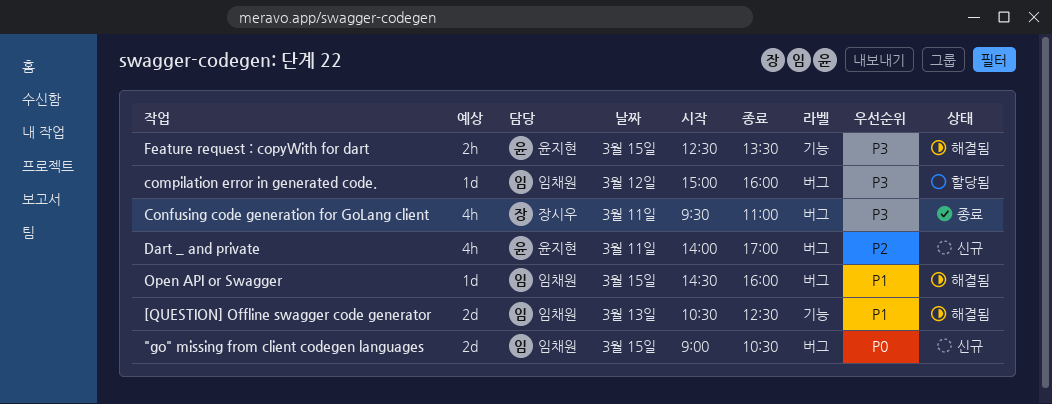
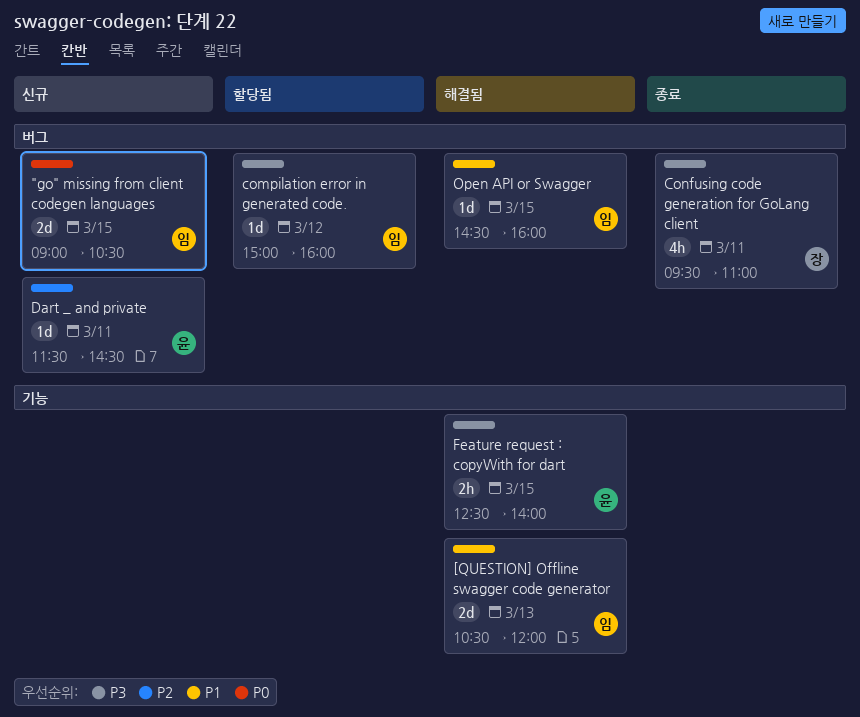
[QUESTION] Offline swagger code generator, ends: 12:30 -> 12:00
Dart _ and private, estimate: 4h -> 1d
Dart _ and private, begins: 14:00 -> 11:30
Dart _ and private, ends: 17:00 -> 14:30
Feature request : copyWith for dart, ends: 13:30 -> 14:00

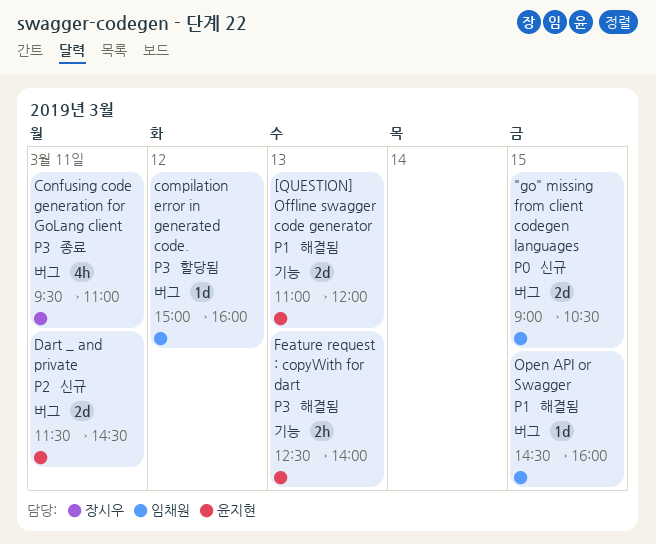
[QUESTION] Offline swagger code generator, owner: 임채원 -> 윤지현
[QUESTION] Offline swagger code generator, begins: 10:30 -> 11:00
Dart _ and private, estimate: 1d -> 2d
Feature request : copyWith for dart, day: Mar 15 -> Mar 13

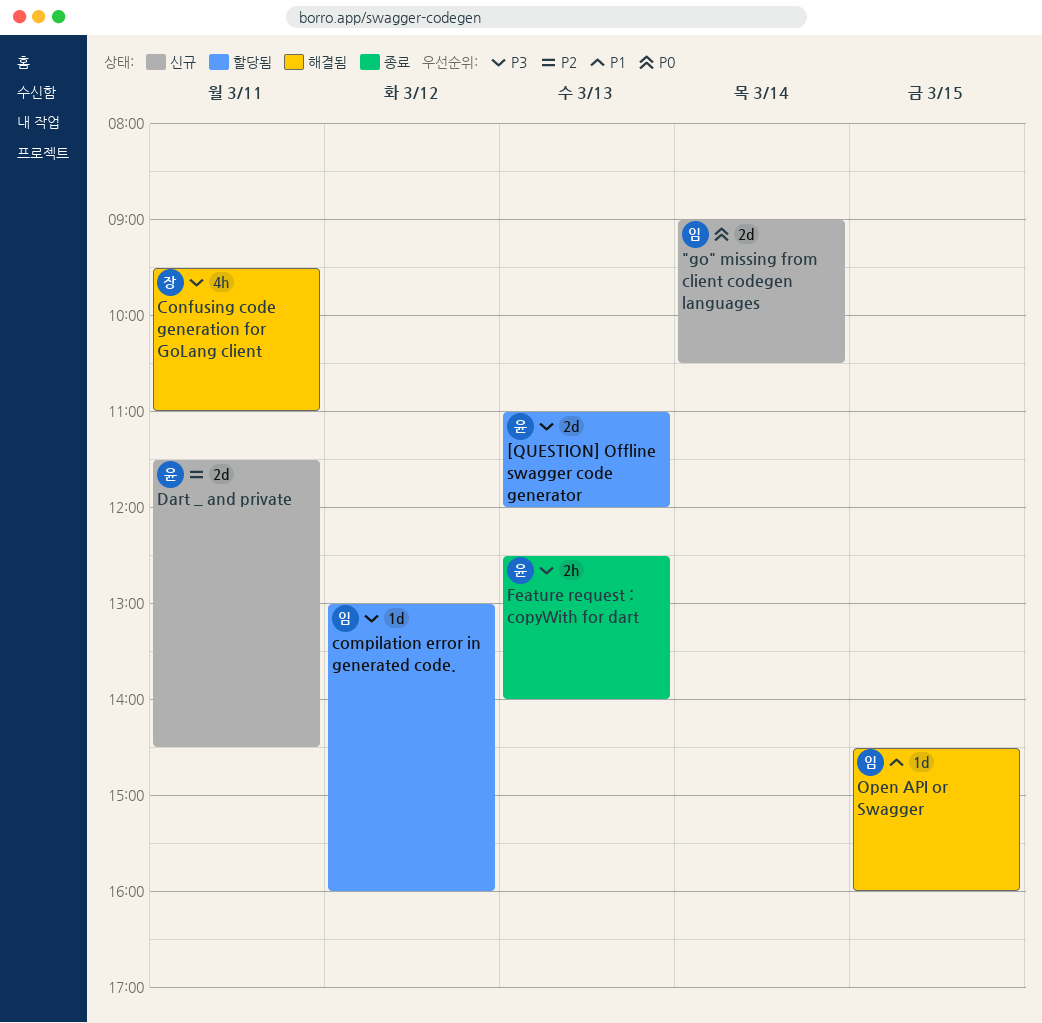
"go" missing from client codegen languages, day: Mar 15 -> Mar 14
[QUESTION] Offline swagger code generator, status: 해결됨 -> 할당됨
[QUESTION] Offline swagger code generator, priority: P1 -> P3
compilation error in generated code., begins: 15:00 -> 13:00
Confusing code generation for GoLang client, status: 종료 -> 해결됨
Feature request : copyWith for dart, status: 해결됨 -> 종료

